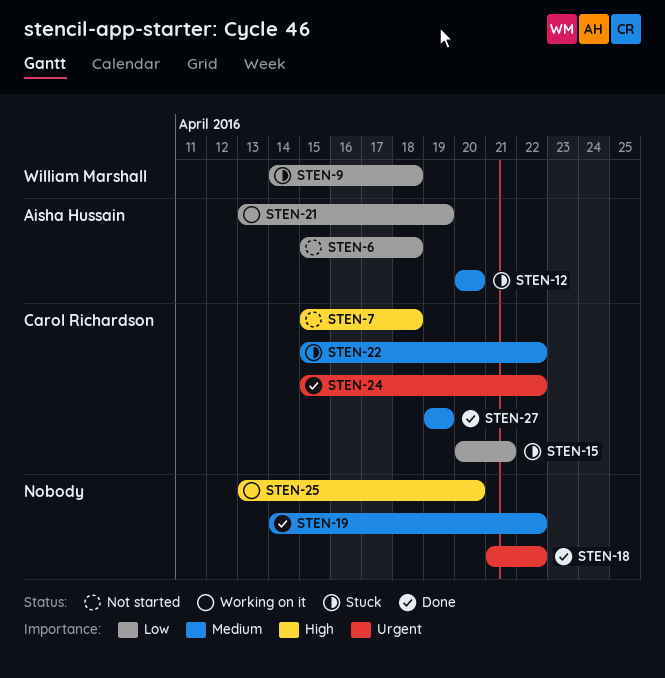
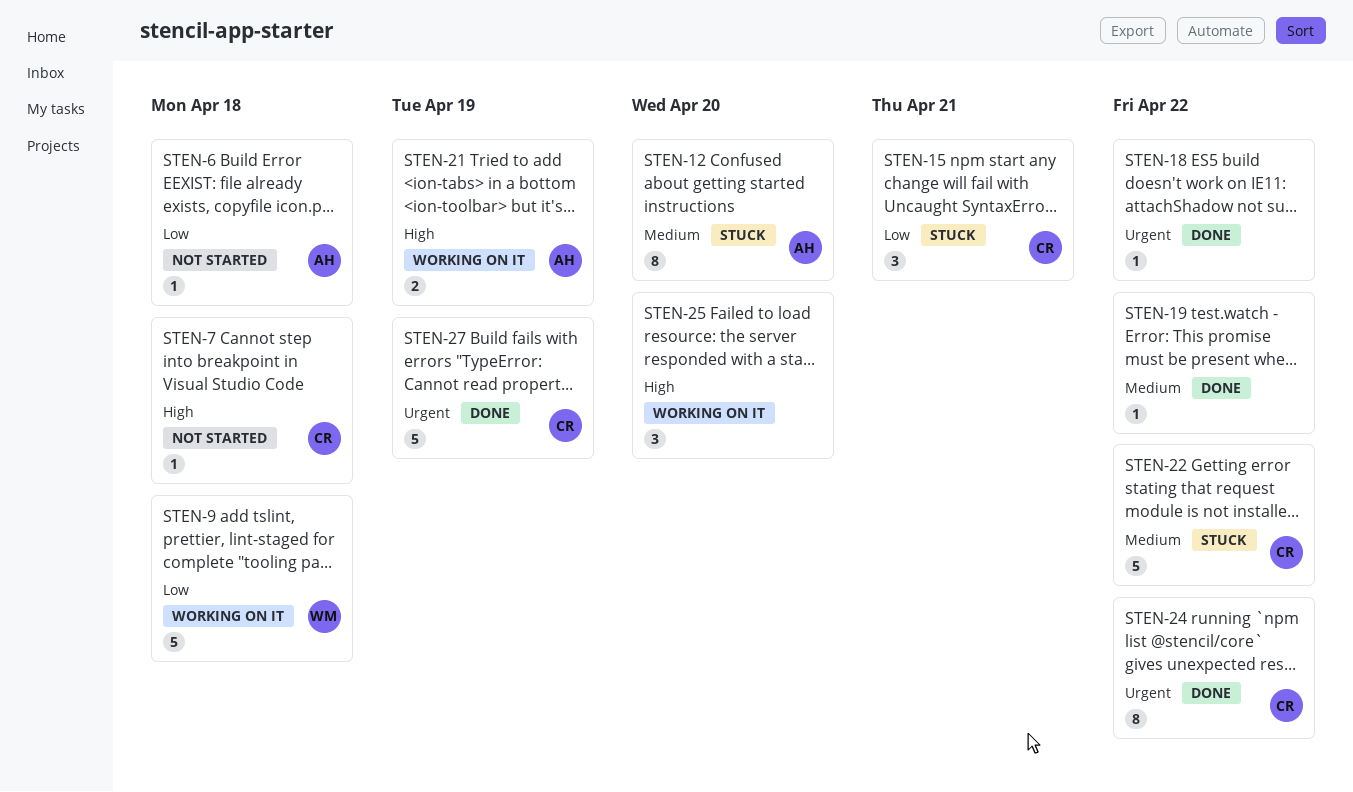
STEN-9, status: Stuck -> Working on it
STEN-21, priority: Low -> High
STEN-27, priority: Medium -> Urgent

